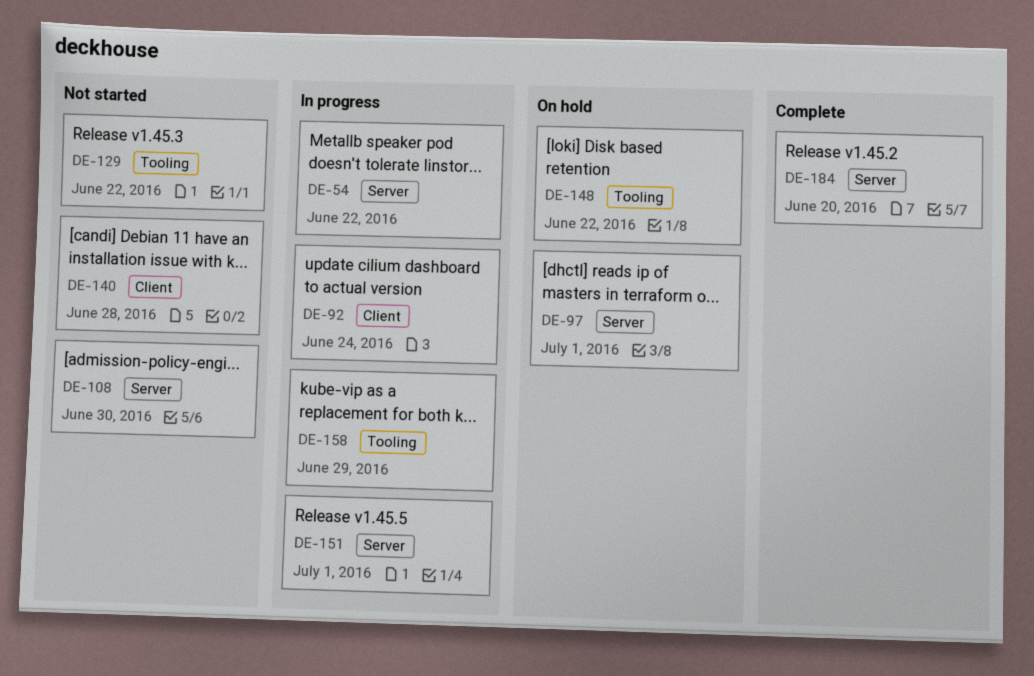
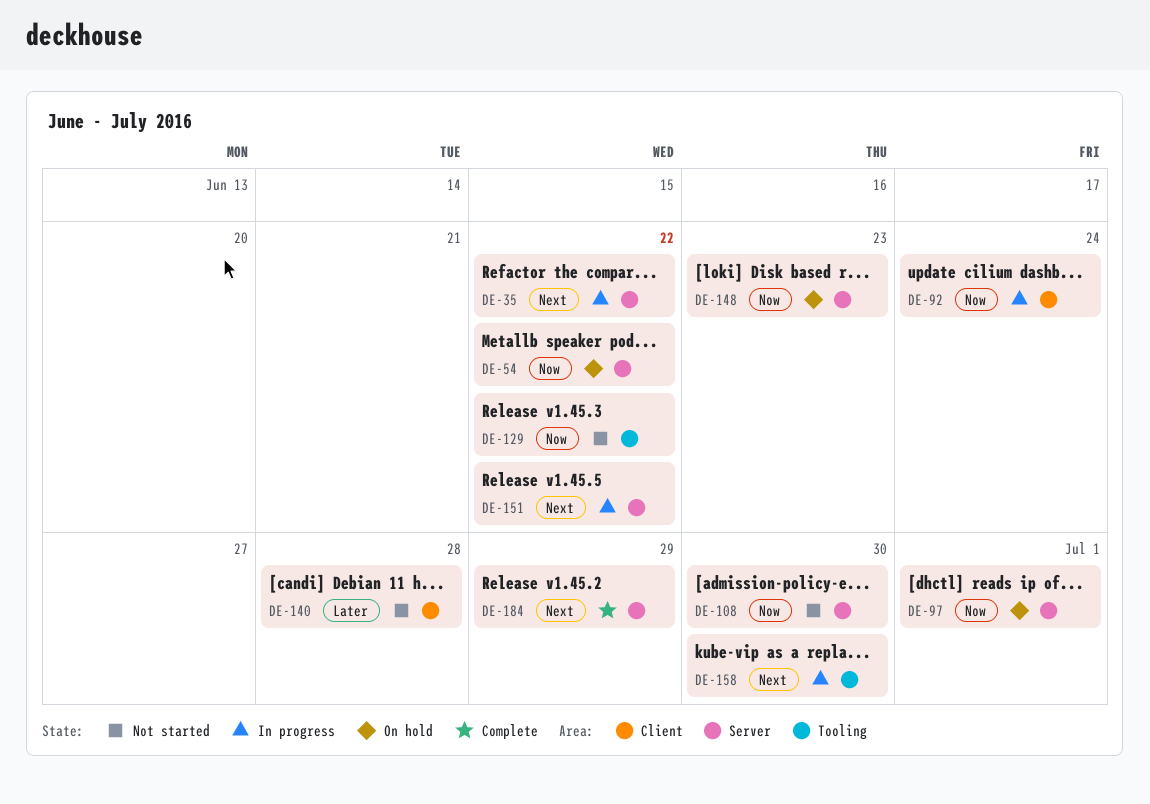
DE-35: none -> present
DE-54, status: In progress -> On hold
DE-148, label: Tooling -> Server
DE-148, due: Jun 22 -> Jun 23
DE-151, due: Jul 1 -> Jun 22
DE-158, due: Jun 29 -> Jun 30
DE-184, due: Jun 20 -> Jun 29

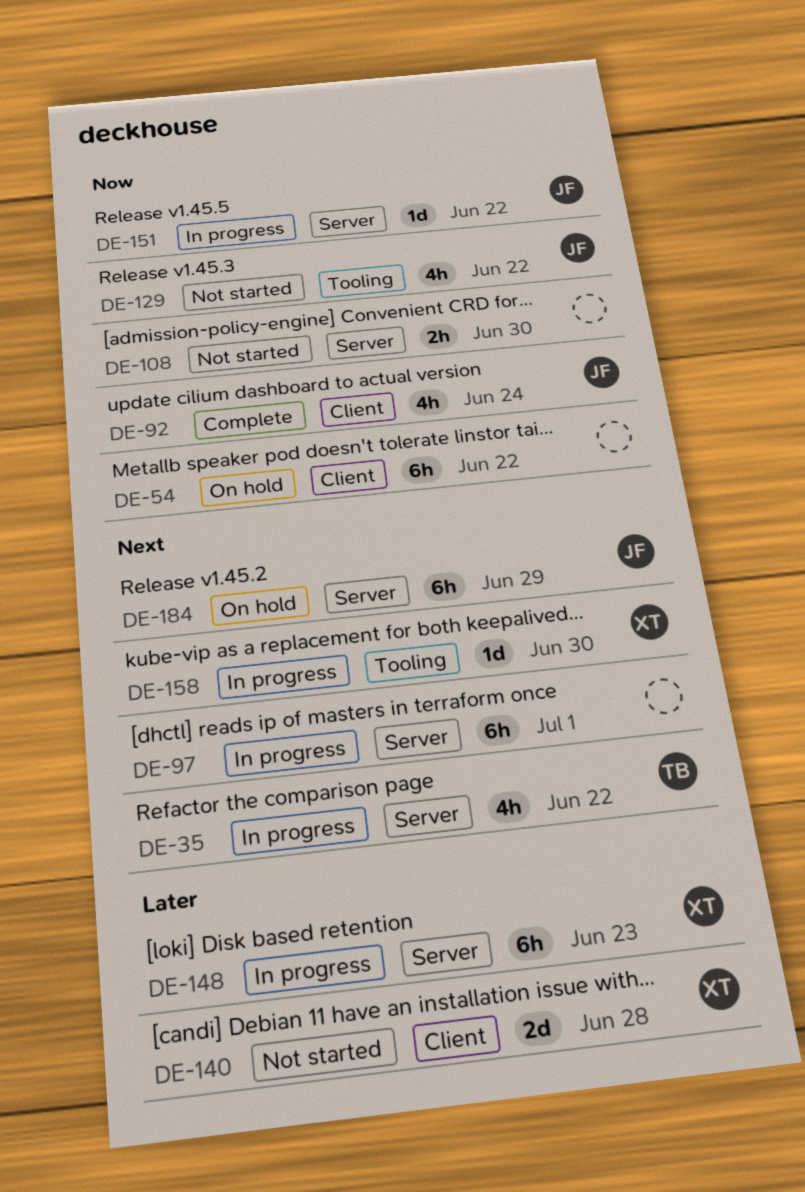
DE-54, label: Server -> Client
DE-92, status: In progress -> Complete
DE-97, status: On hold -> In progress
DE-97, priority: Now -> Next
DE-148, status: On hold -> In progress
DE-148, priority: Now -> Later
DE-151, priority: Next -> Now
DE-184, status: Complete -> On hold

